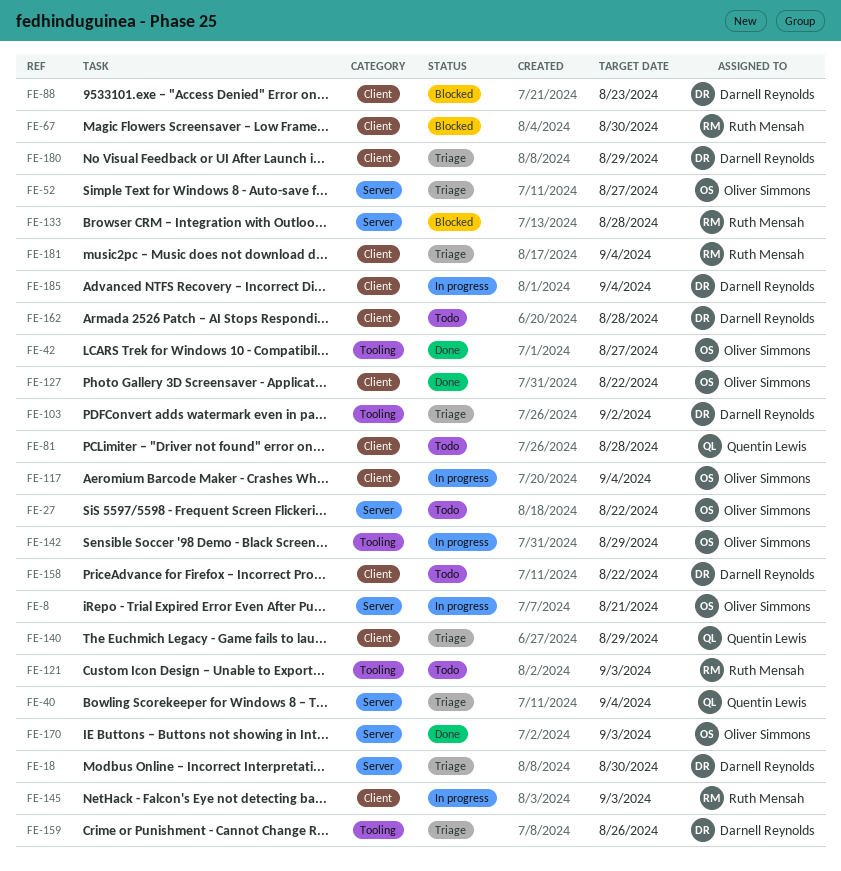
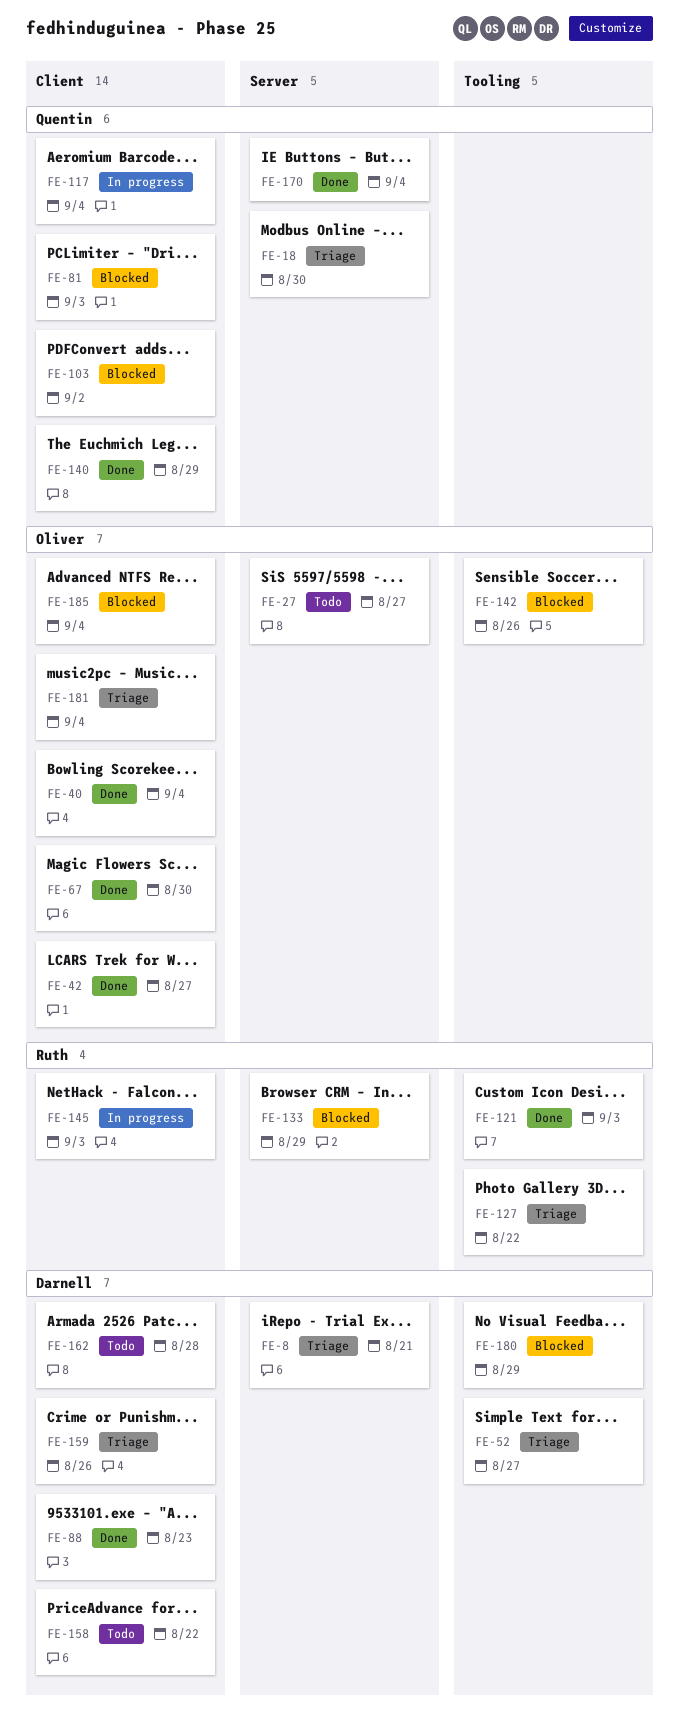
FE-8, status: In progress -> Triage
FE-8, owner: Oliver Simmons -> Darnell Reynolds
FE-18, owner: Darnell Reynolds -> Quentin Lewis
FE-27, due: Aug 22 -> Aug 27
FE-40, status: Triage -> Done
FE-40, owner: Quentin Lewis -> Oliver Simmons
FE-40, label: Server -> Client
FE-42, label: Tooling -> Client
FE-52, owner: Oliver Simmons -> Darnell Reynolds
FE-52, label: Server -> Tooling
FE-67, status: Blocked -> Done
FE-67, owner: Ruth Mensah -> Oliver Simmons
FE-81, status: Todo -> Blocked
FE-81, due: Aug 28 -> Sep 3
FE-88, status: Blocked -> Done
FE-103, status: Triage -> Blocked
FE-103, owner: Darnell Reynolds -> Quentin Lewis
FE-103, label: Tooling -> Client
FE-117, owner: Oliver Simmons -> Quentin Lewis
FE-121, status: Todo -> Done
FE-127, status: Done -> Triage
FE-127, owner: Oliver Simmons -> Ruth Mensah
FE-127, label: Client -> Tooling
FE-133, due: Aug 28 -> Aug 29
FE-140, status: Triage -> Done
FE-142, status: In progress -> Blocked
FE-142, due: Aug 29 -> Aug 26
FE-159, label: Tooling -> Client
FE-170, owner: Oliver Simmons -> Quentin Lewis
FE-170, due: Sep 3 -> Sep 4
FE-180, status: Triage -> Blocked
FE-180, label: Client -> Tooling
FE-181, owner: Ruth Mensah -> Oliver Simmons
FE-185, status: In progress -> Blocked
FE-185, owner: Darnell Reynolds -> Oliver Simmons

